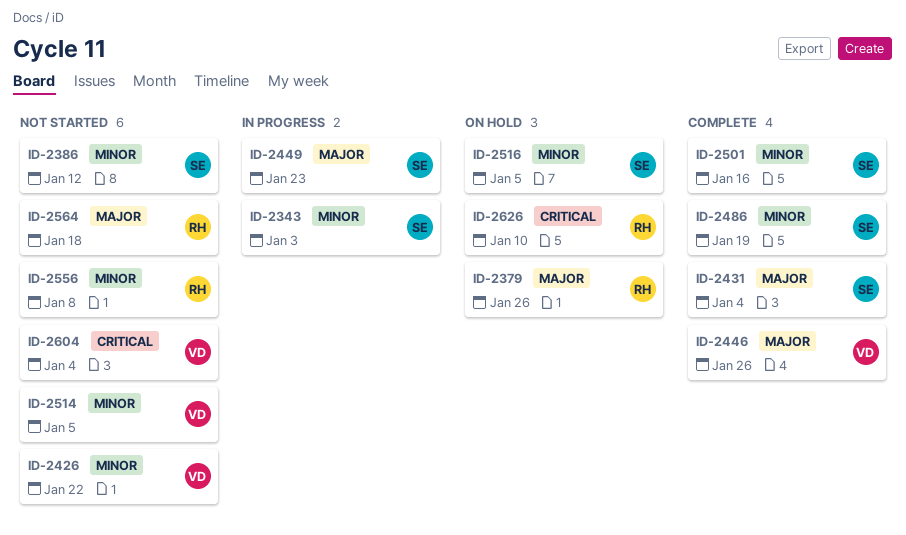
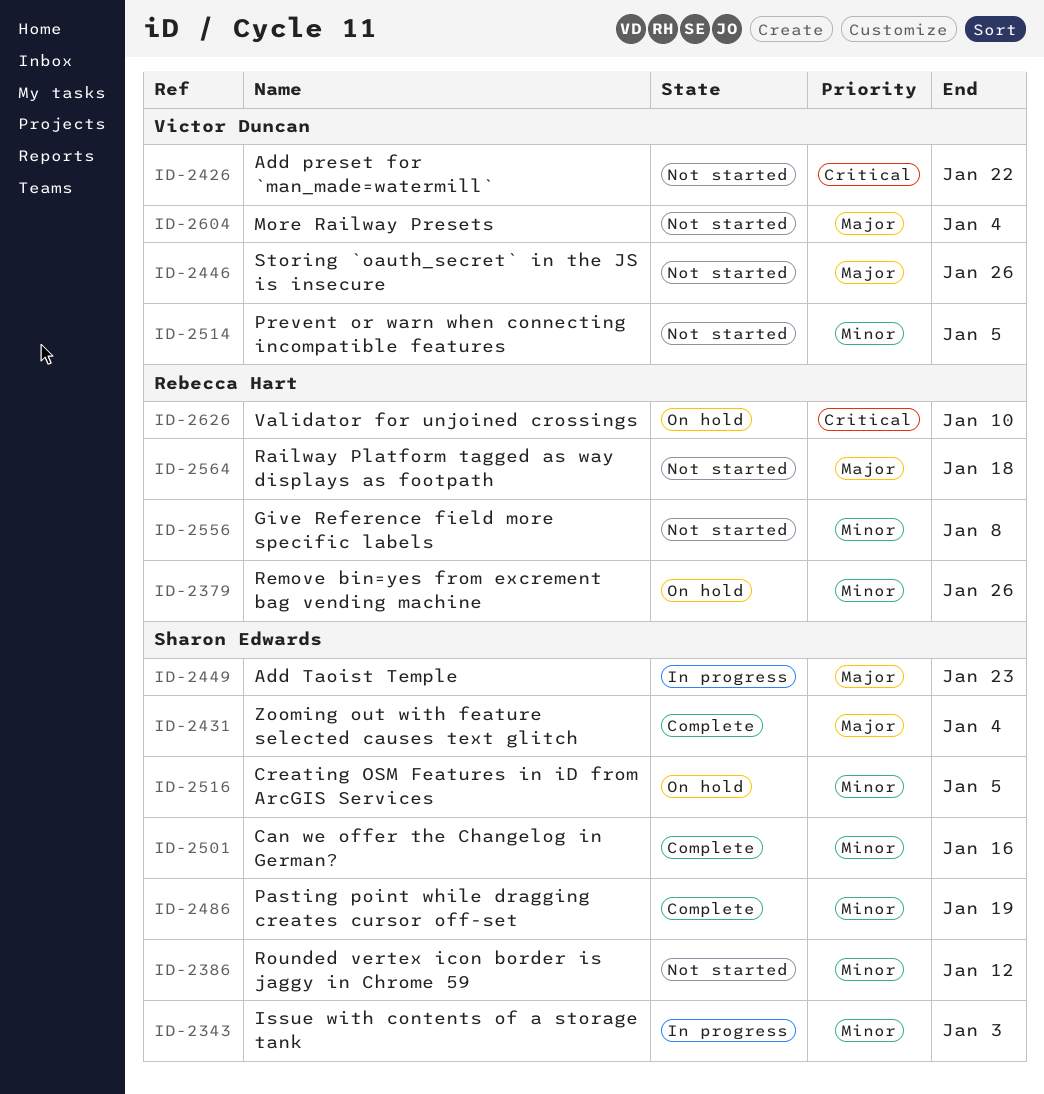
ID-2379, priority: Major -> Minor
ID-2426, priority: Minor -> Critical
ID-2446, status: Complete -> Not started
ID-2604, priority: Critical -> Major

